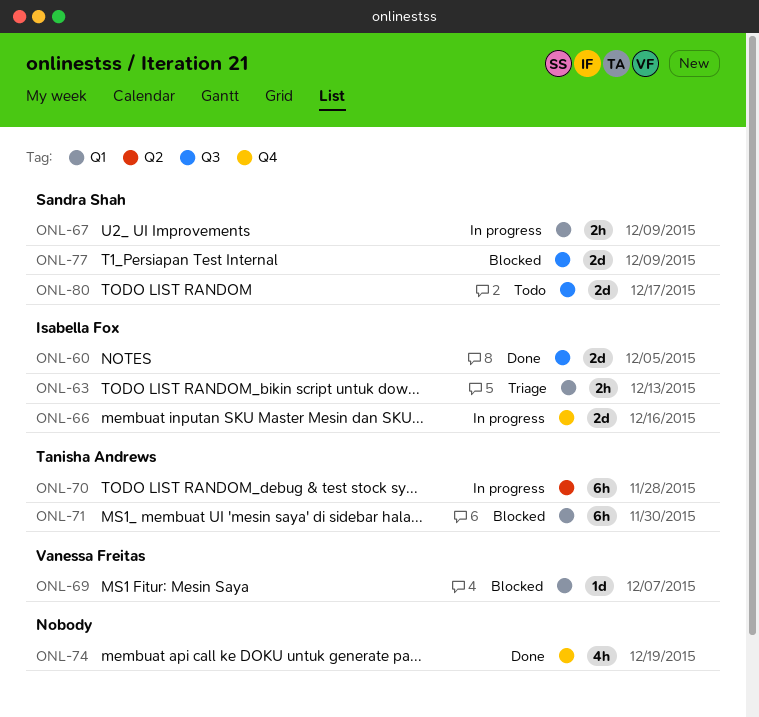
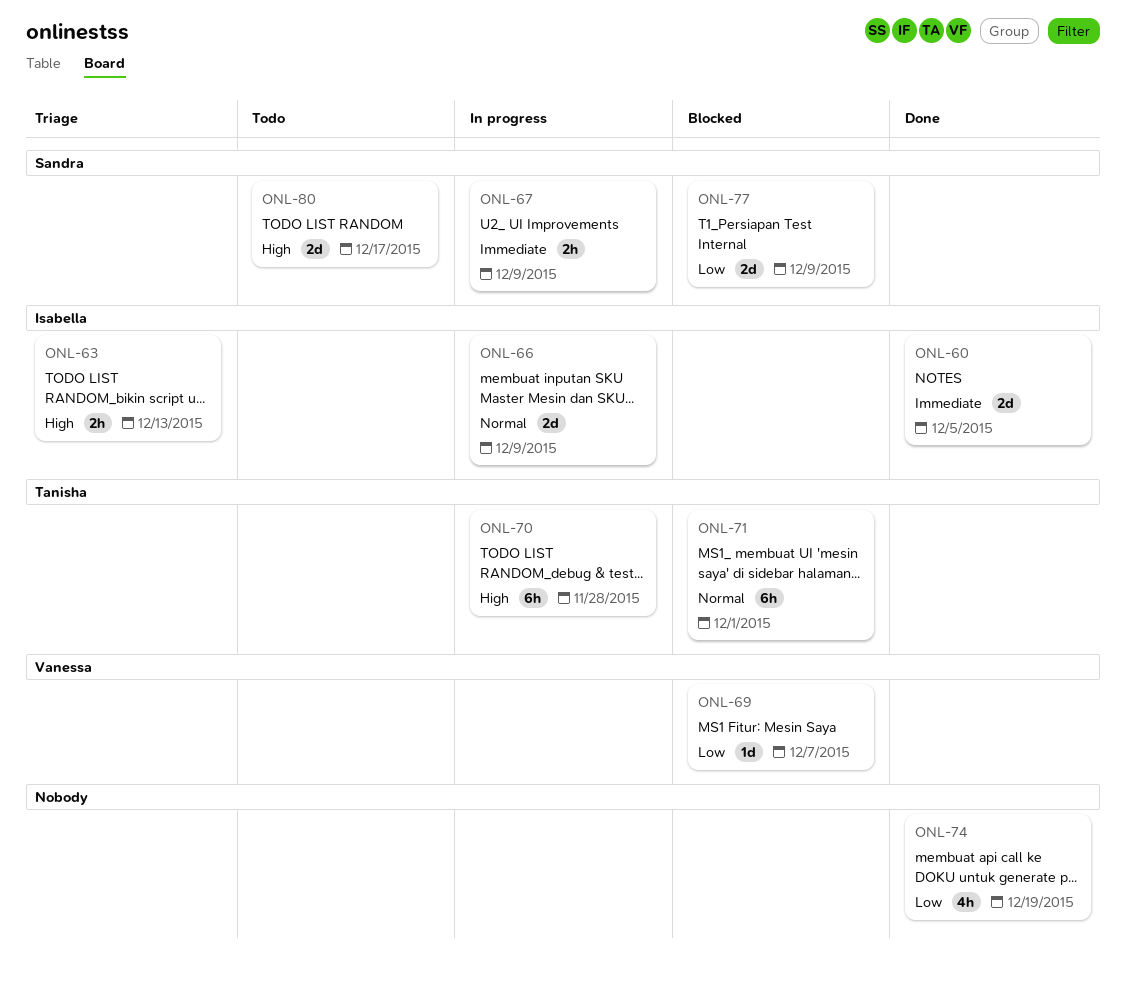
ONL-66, due: Dec 16 -> Dec 9
ONL-71, due: Nov 30 -> Dec 1

